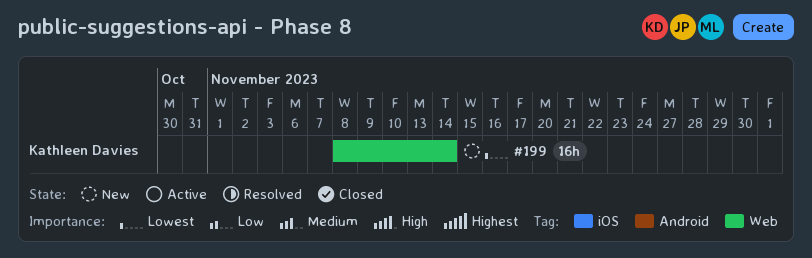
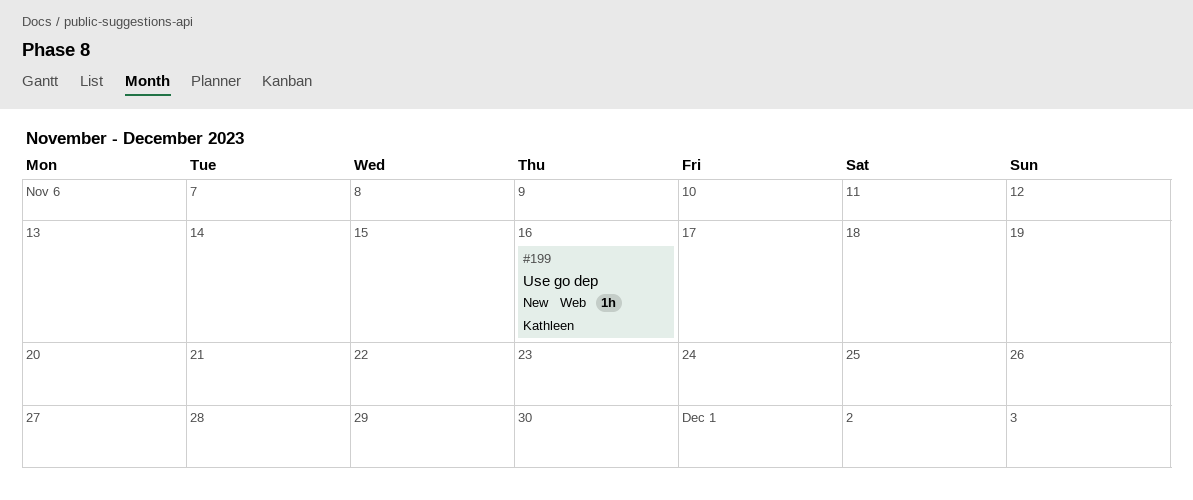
#199, estimate: 16h -> 1h
#199, due: Nov 14 -> Nov 16

